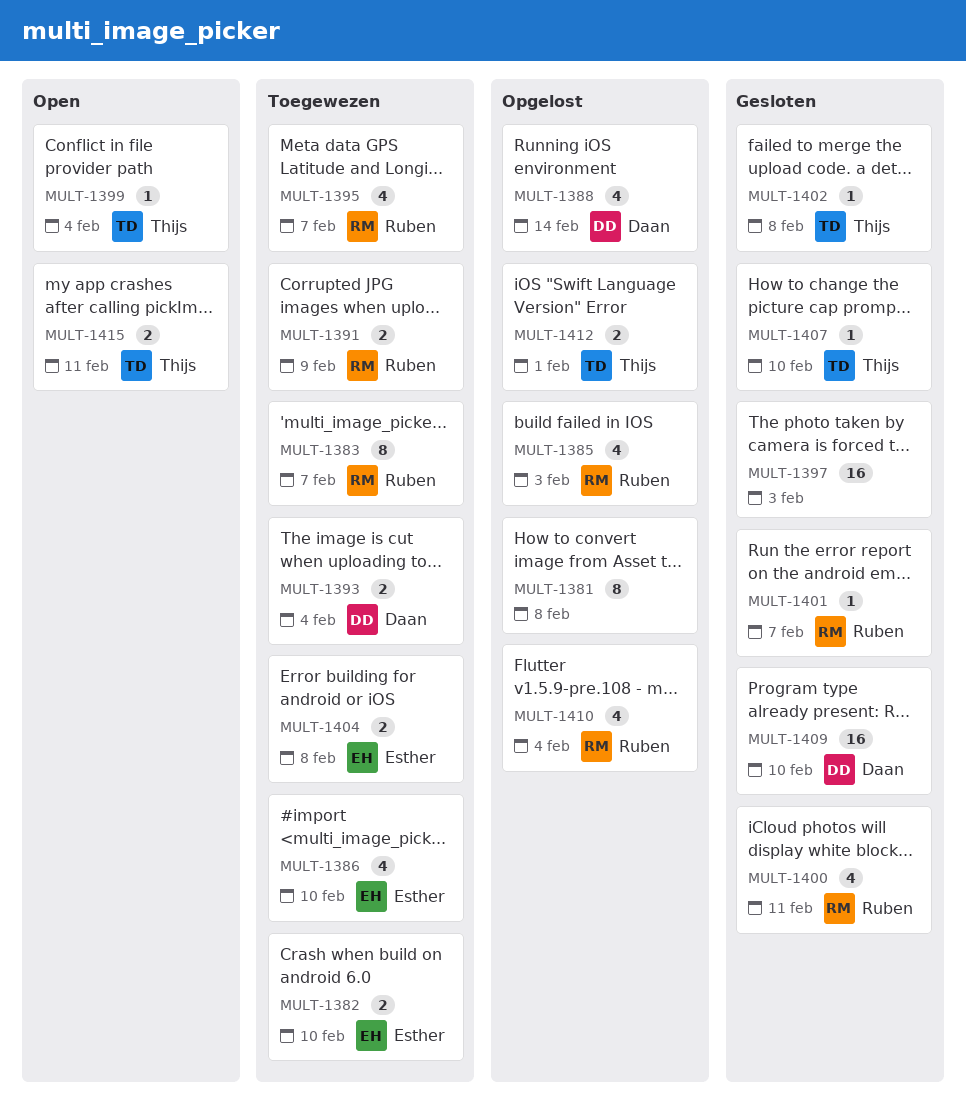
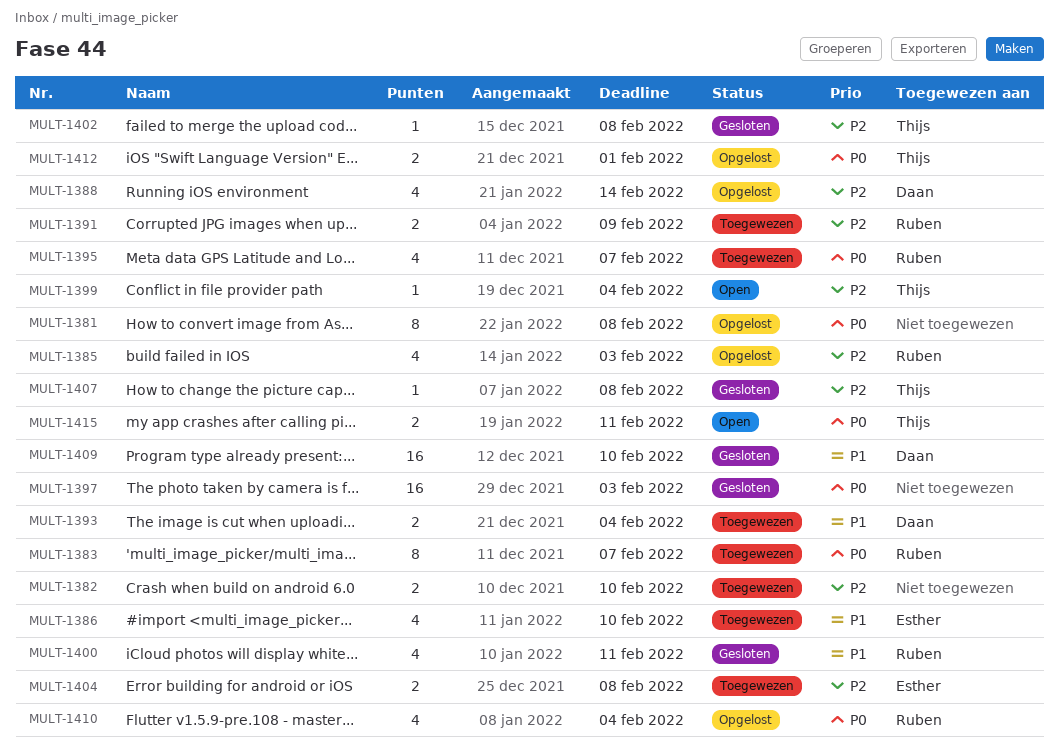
MULT-1382, owner: Esther -> none
MULT-1401: present -> none
MULT-1407, due: Feb 10 -> Feb 8

